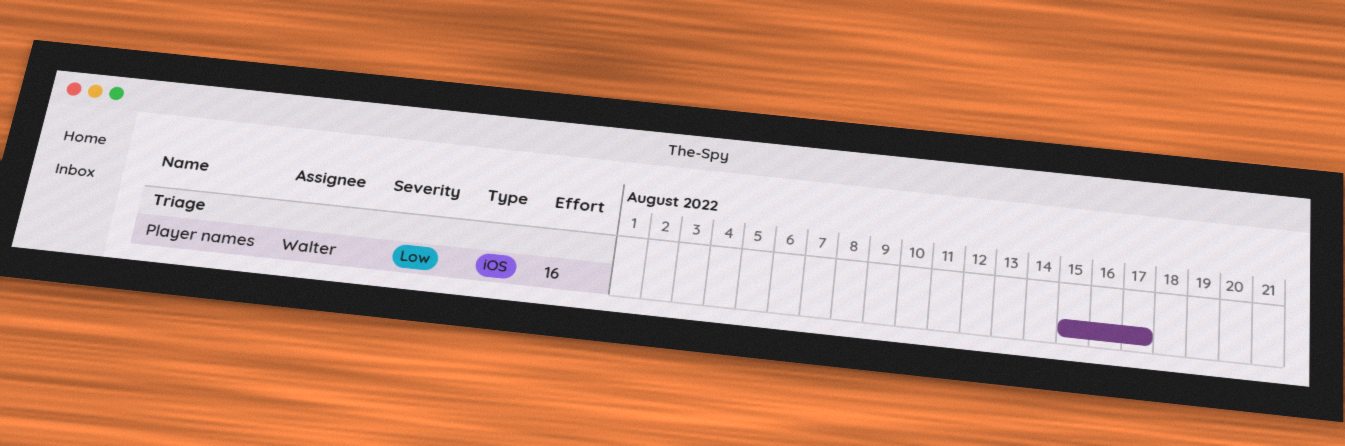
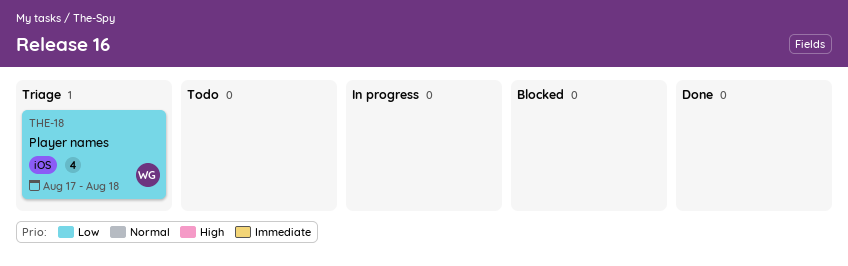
Player names, estimate: 16 -> 4
Player names, start: Aug 15 -> Aug 17
Player names, due: Aug 17 -> Aug 18

